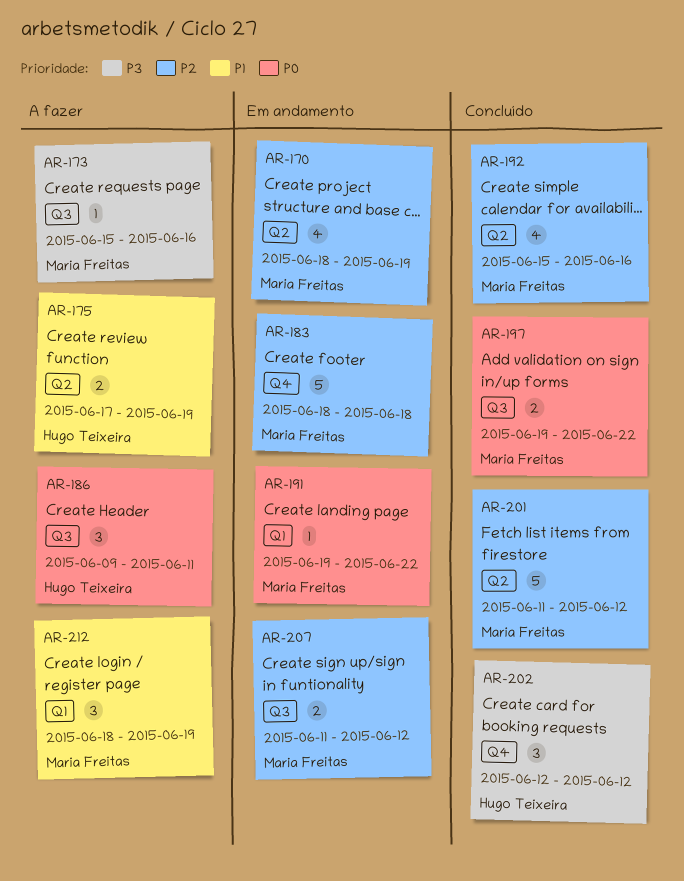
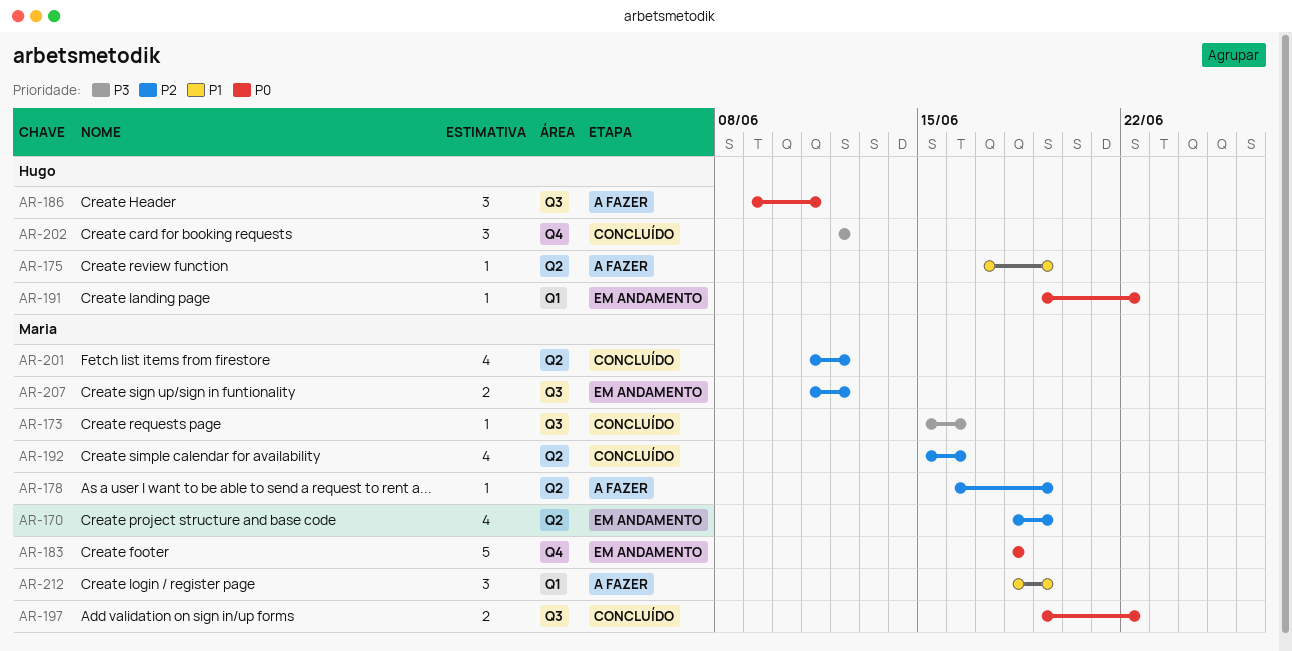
AR-173, status: A fazer -> Concluído
AR-175, estimate: 2 -> 1
AR-178: none -> present
AR-183, priority: P2 -> P0
AR-191, owner: Maria Freitas -> Hugo Teixeira
AR-201, estimate: 5 -> 4

